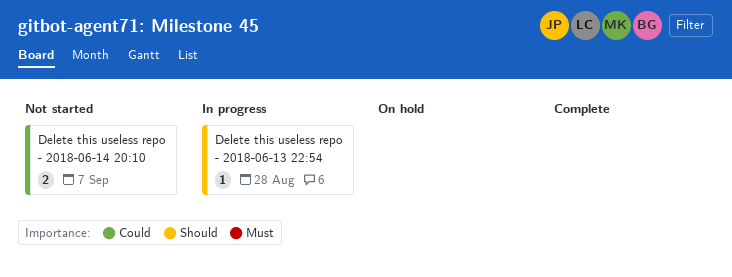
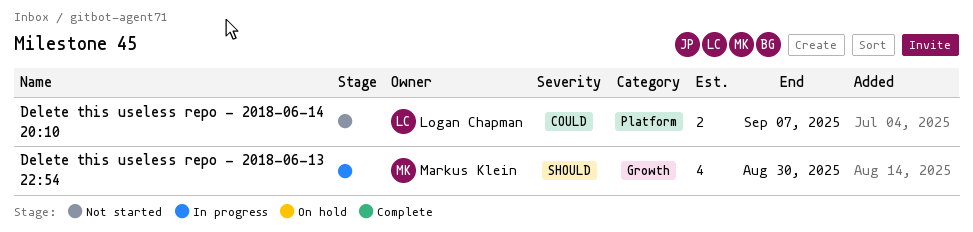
Delete this useless repo - 2018-06-13 22:54, estimate: 1 -> 4
Delete this useless repo - 2018-06-13 22:54, due: Aug 28 -> Aug 30

